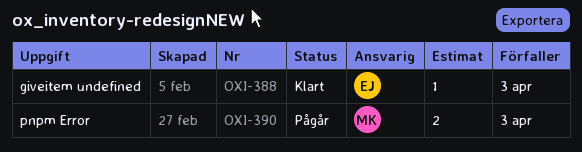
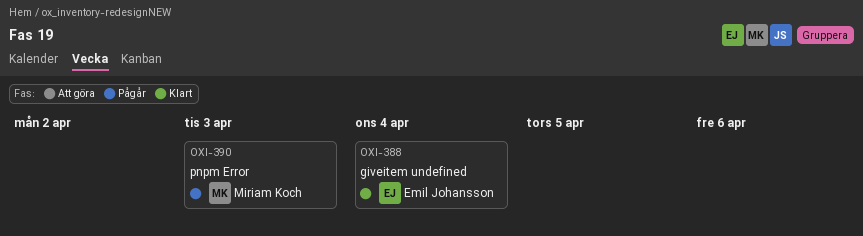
OXI-388, due: Apr 3 -> Apr 4

